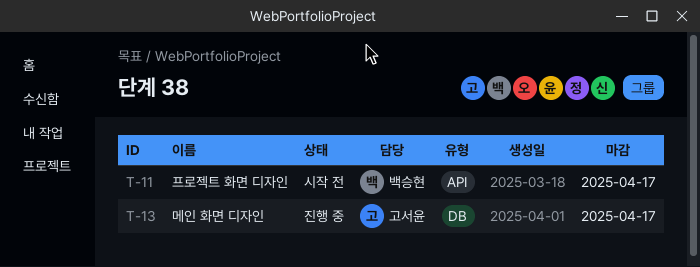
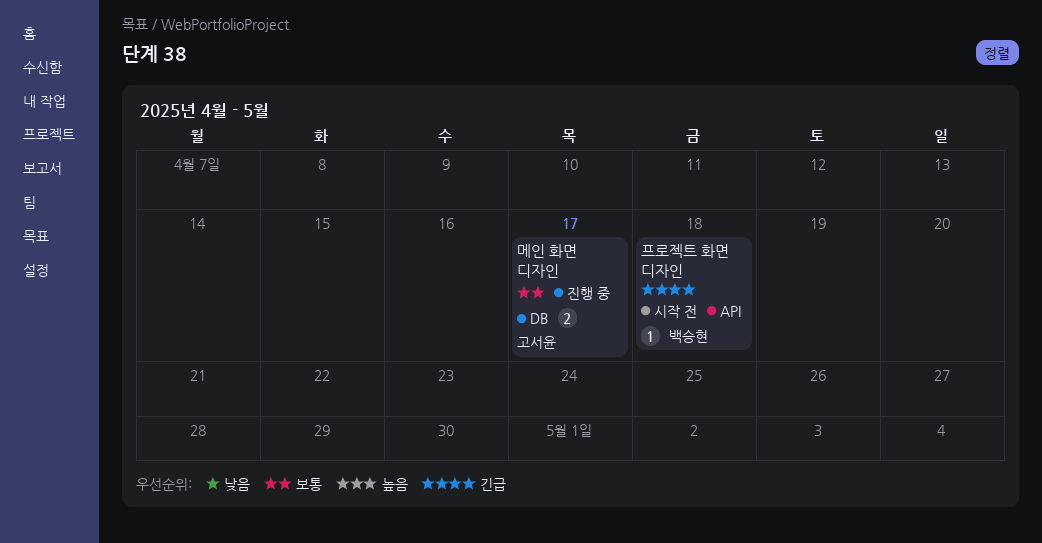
프로젝트 화면 디자인, due: Apr 17 -> Apr 18

